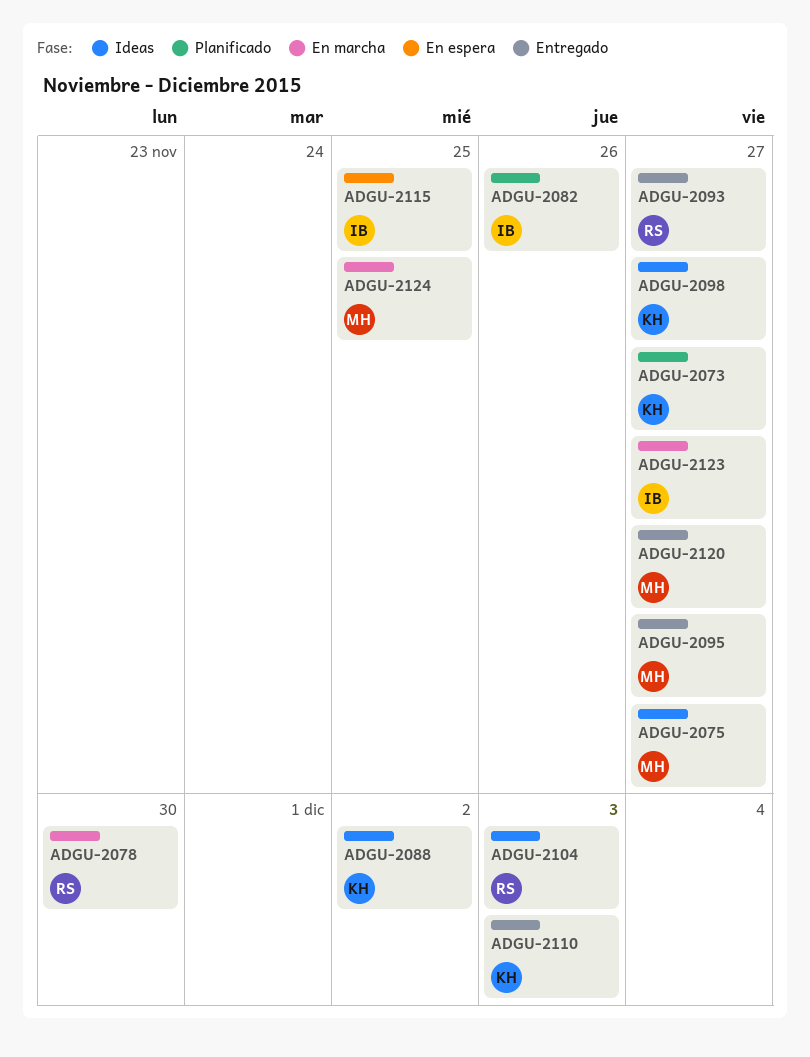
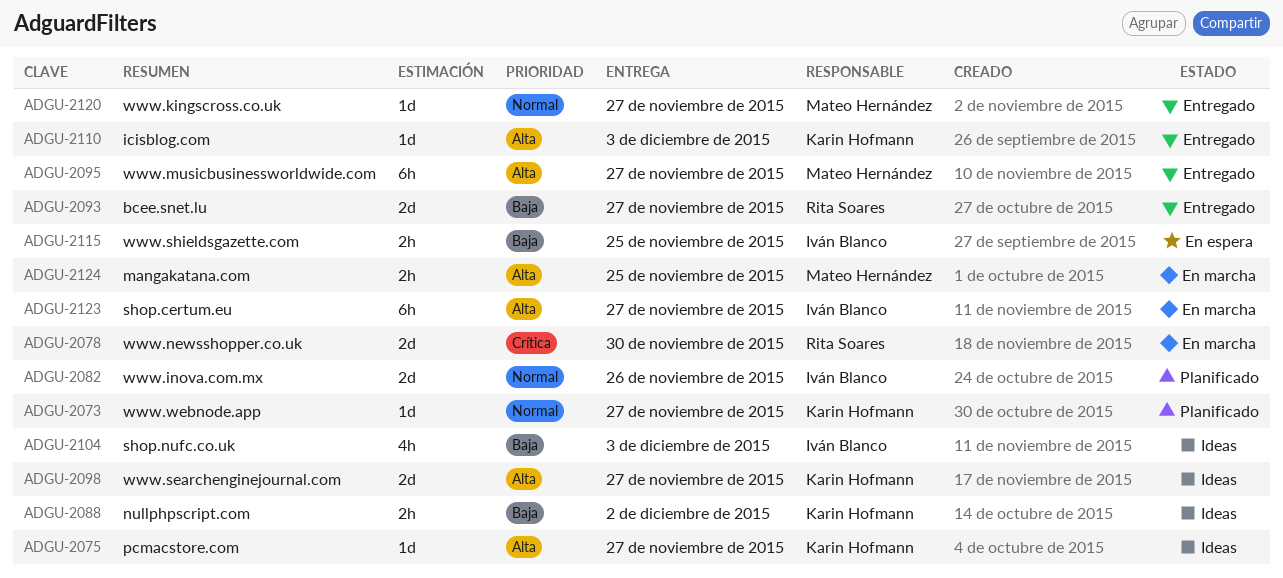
ADGU-2075, owner: Mateo Hernández -> Karin Hofmann
ADGU-2104, owner: Rita Soares -> Iván Blanco

